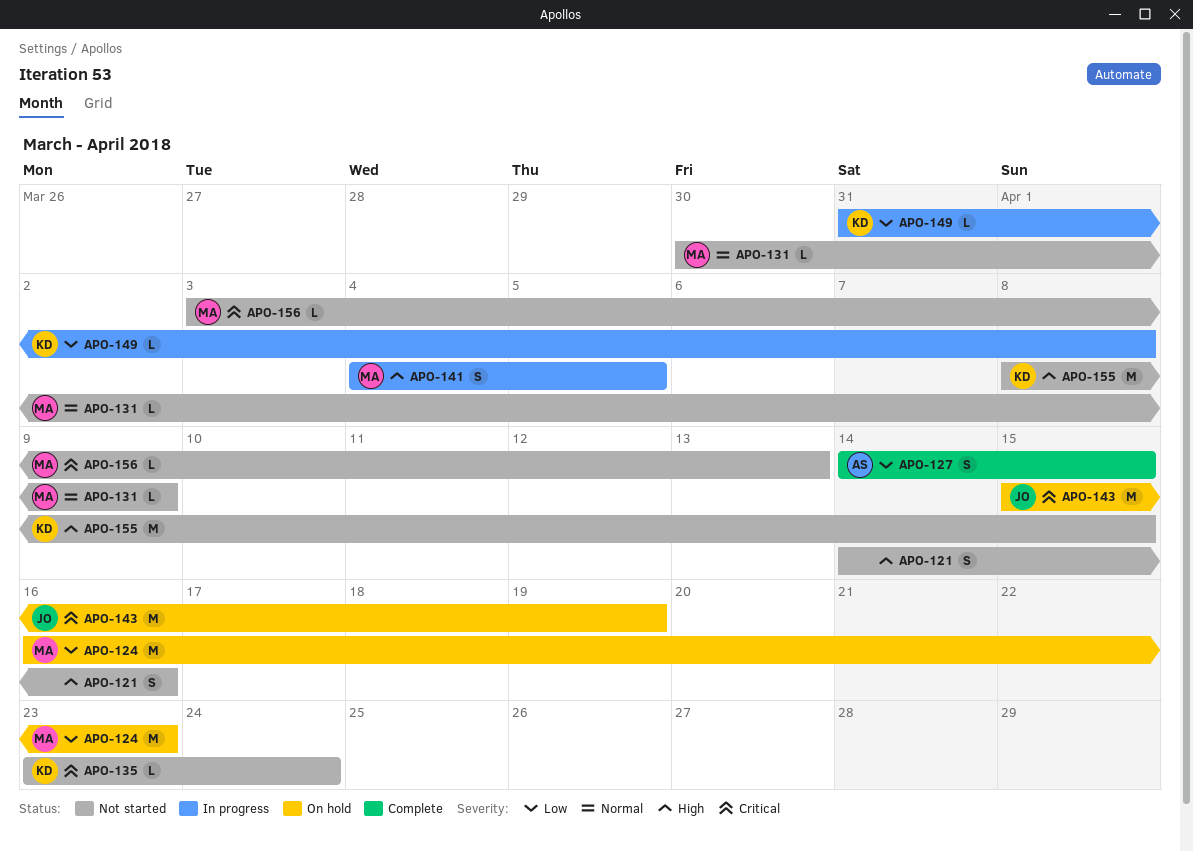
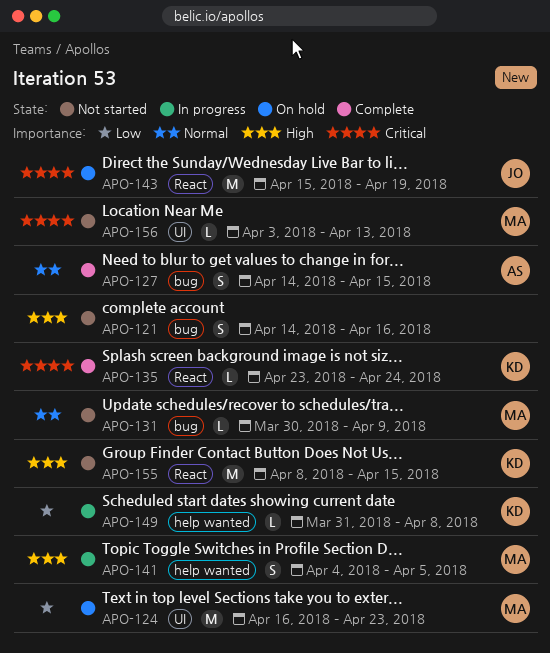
APO-127, priority: Low -> Normal
APO-135, status: Not started -> Complete

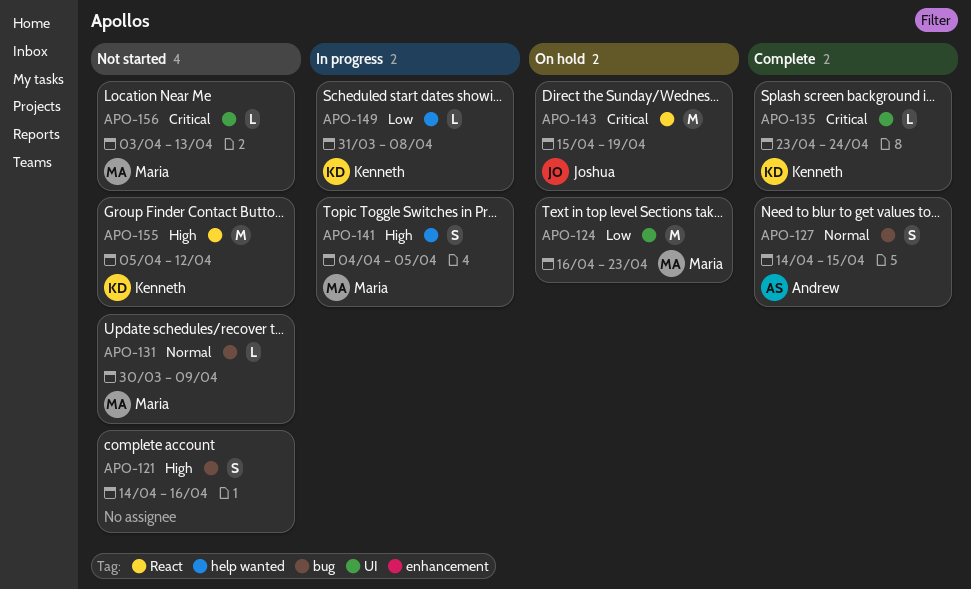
APO-135, label: React -> UI
APO-155, start: Apr 8 -> Apr 5
APO-155, due: Apr 15 -> Apr 12

